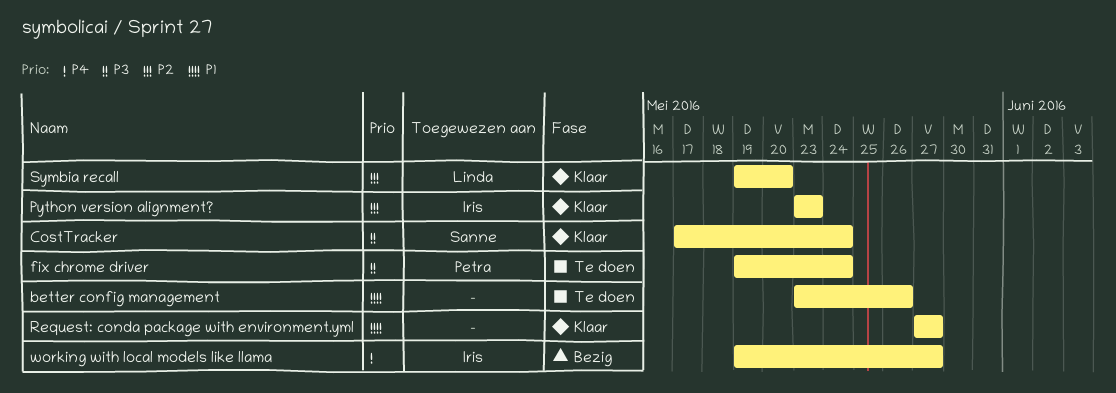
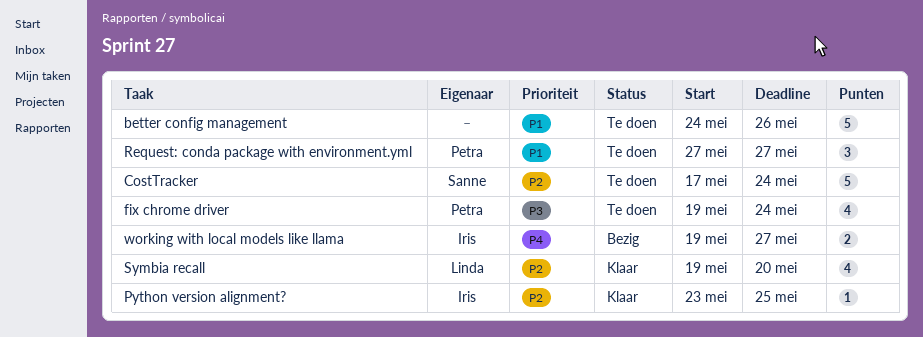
better config management, start: May 23 -> May 24
CostTracker, status: Klaar -> Te doen
CostTracker, priority: P3 -> P2
Python version alignment?, due: May 23 -> May 25
Request: conda package with environment.yml, status: Klaar -> Te doen
Request: conda package with environment.yml, owner: none -> Petra

